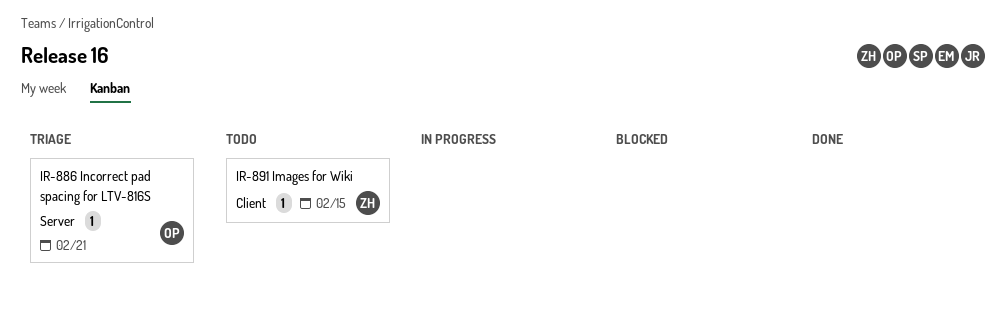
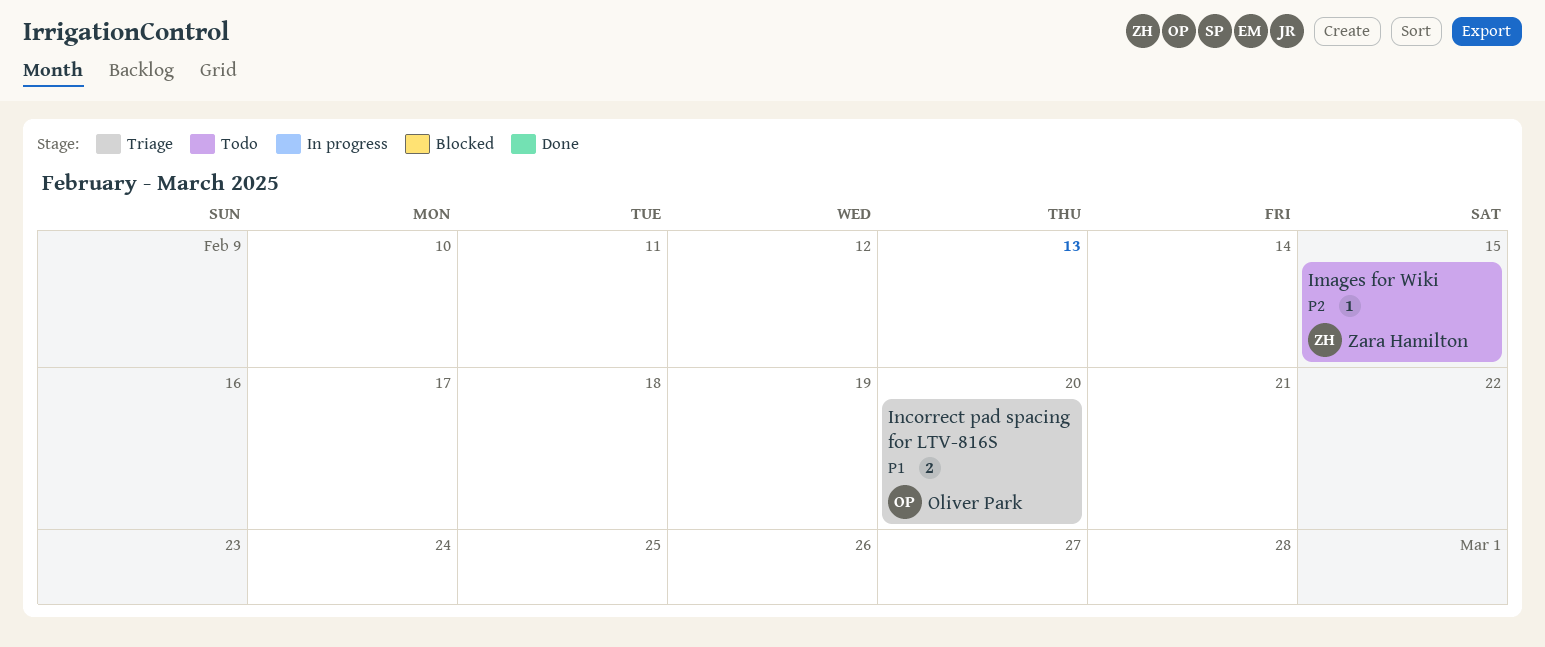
Incorrect pad spacing for LTV-816S, estimate: 1 -> 2
Incorrect pad spacing for LTV-816S, due: Feb 21 -> Feb 20

